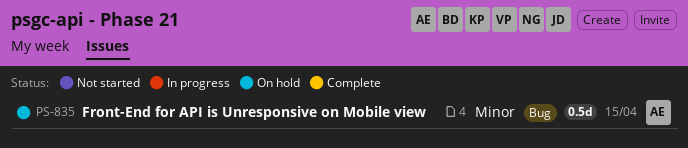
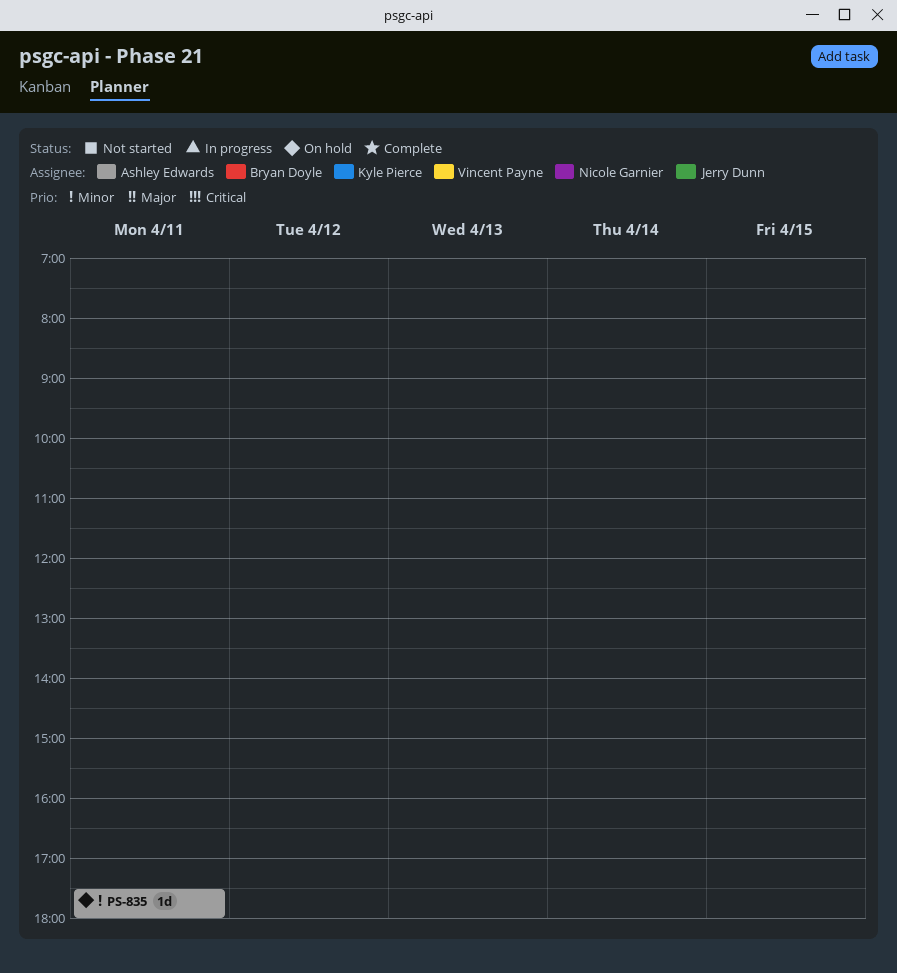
PS-835, estimate: 0.5d -> 1d
PS-835, day: Apr 15 -> Apr 11

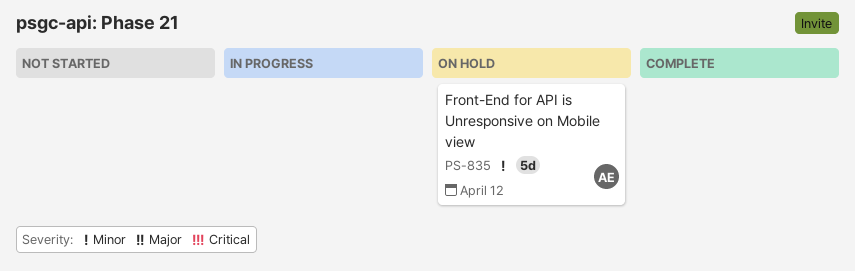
PS-835, estimate: 1d -> 5d
PS-835, day: Apr 11 -> Apr 12

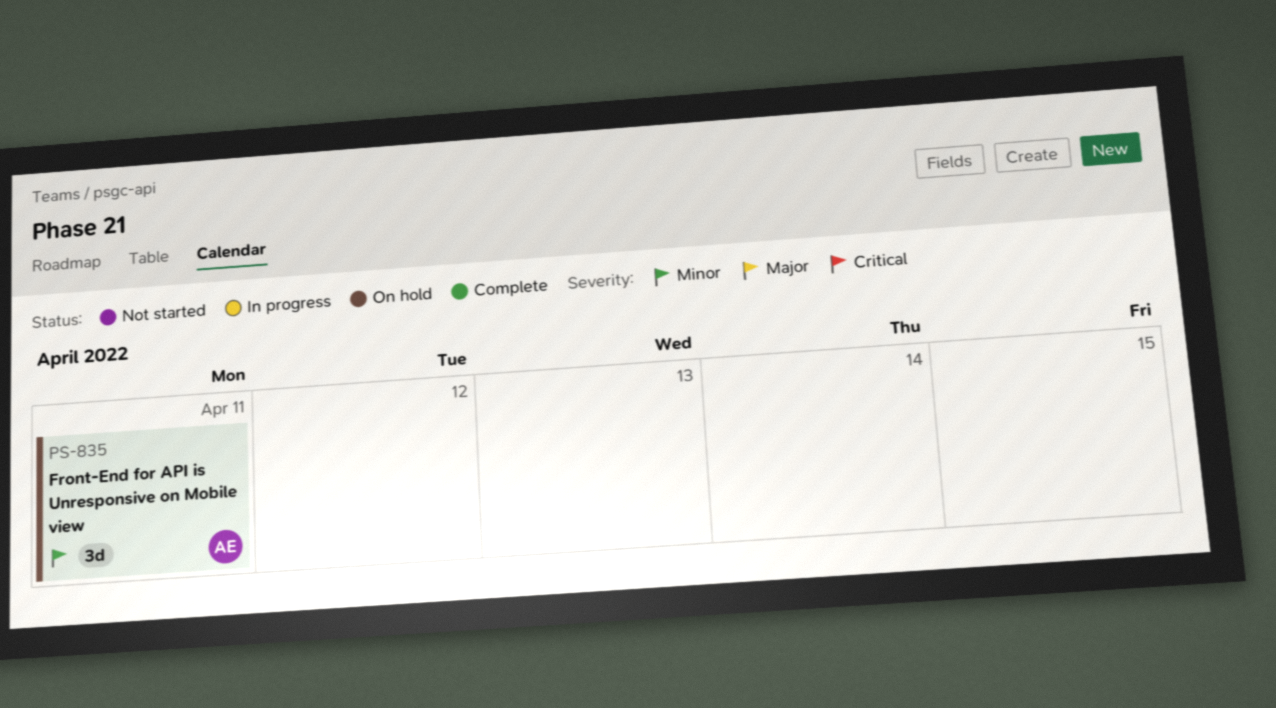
PS-835, estimate: 5d -> 3d
PS-835, day: Apr 12 -> Apr 11

